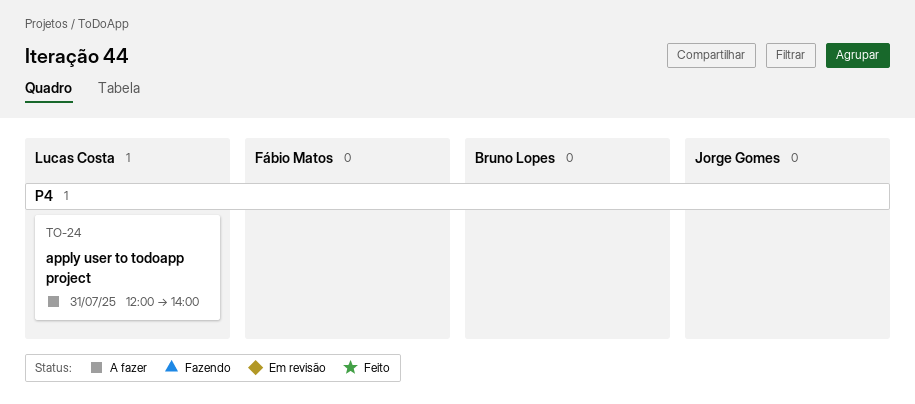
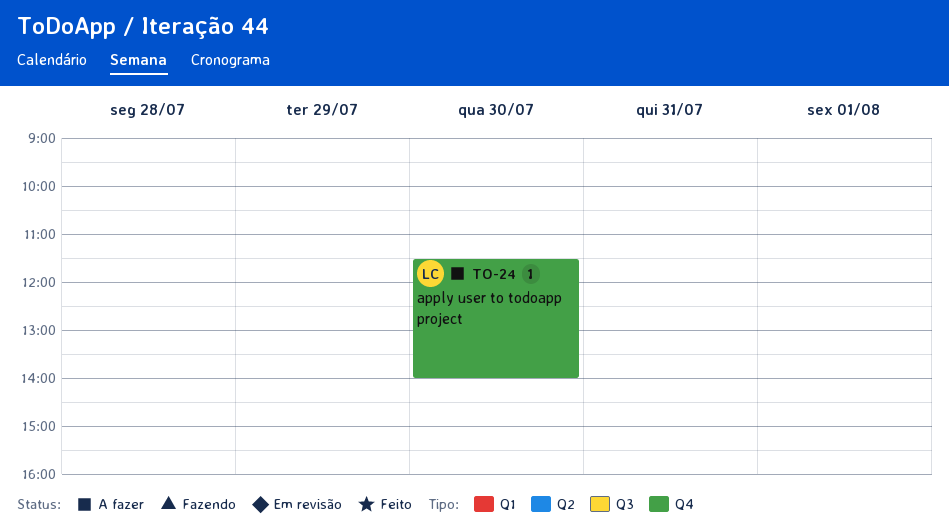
TO-24, day: Jul 31 -> Jul 30
TO-24, begins: 12:00 -> 11:30

